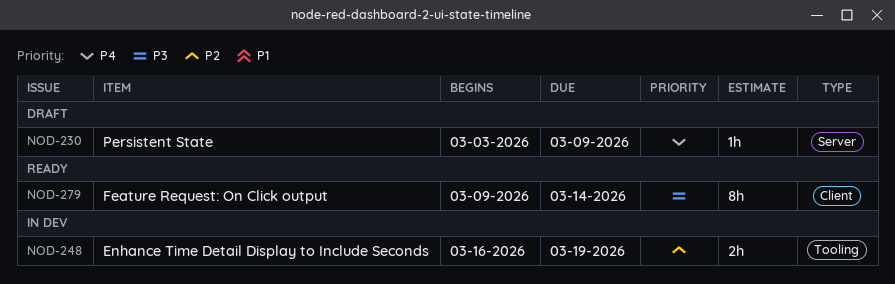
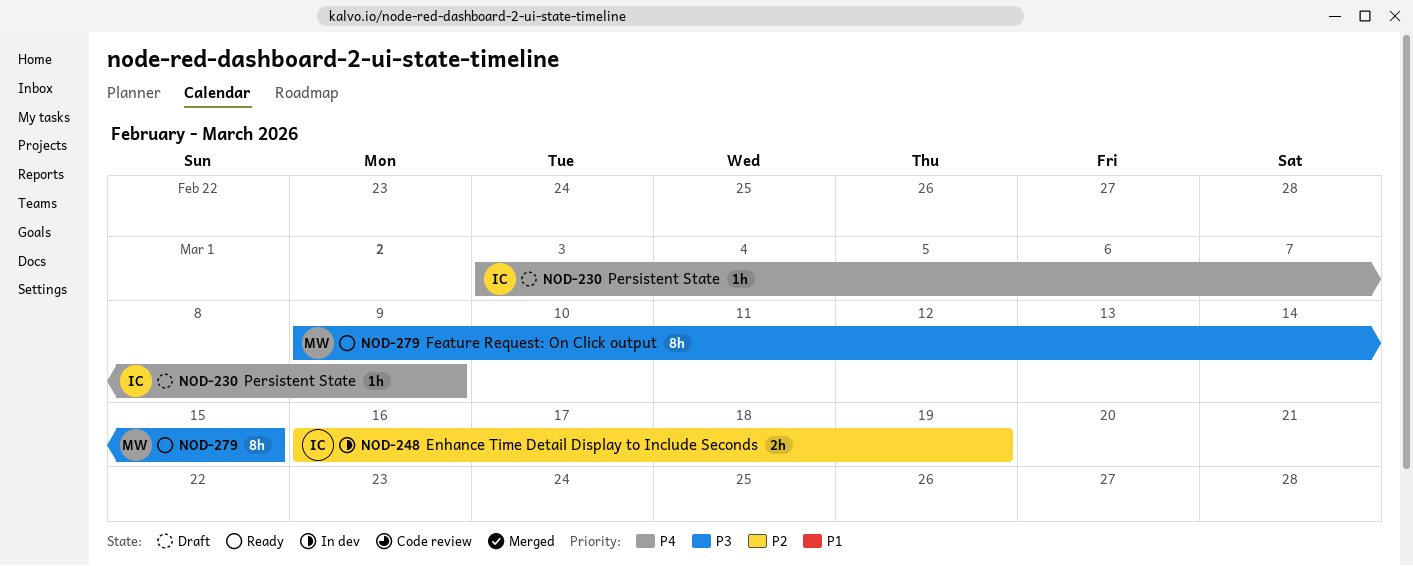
NOD-279, due: Mar 14 -> Mar 15

